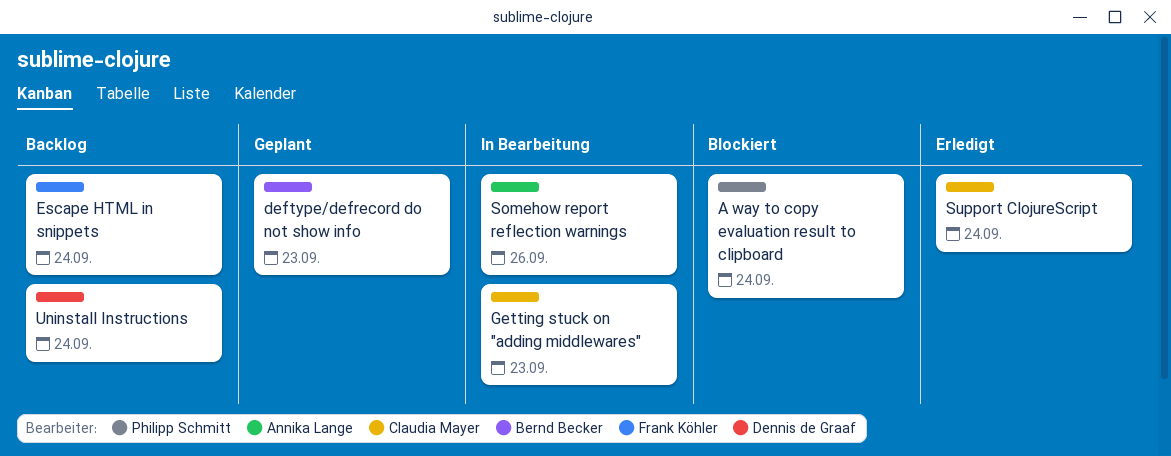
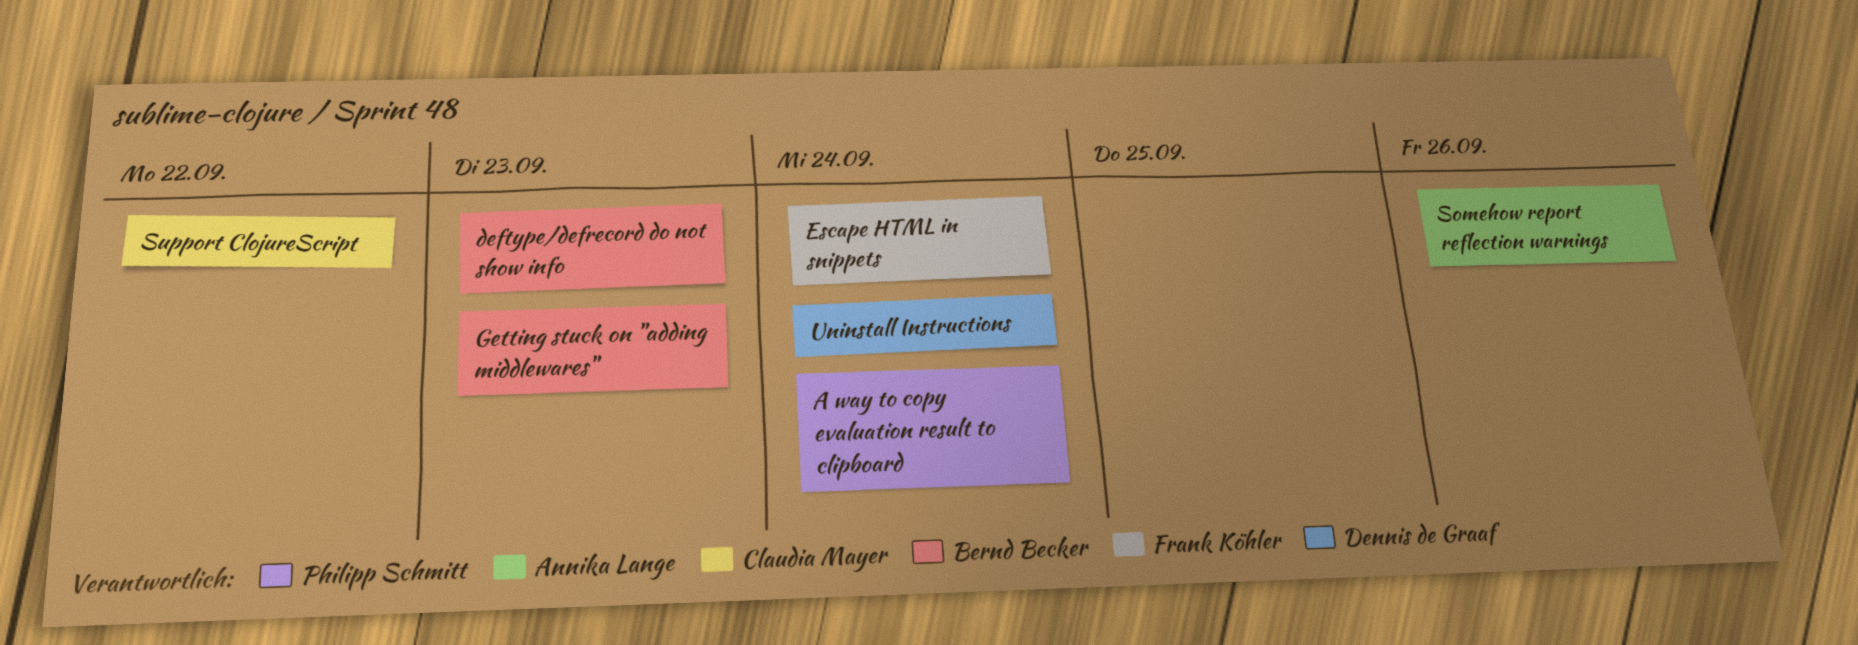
Getting stuck on "adding middlewares", owner: Claudia Mayer -> Bernd Becker
Support ClojureScript, due: Sep 24 -> Sep 22

